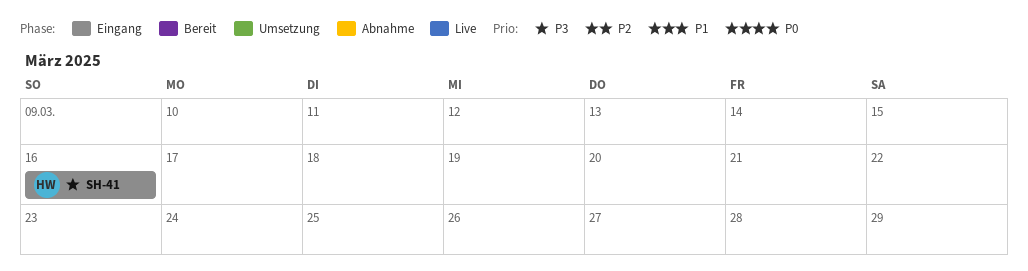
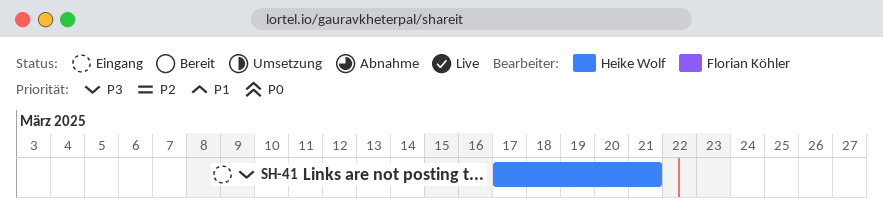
SH-41, start: Mar 16 -> Mar 17
SH-41, due: Mar 16 -> Mar 21

